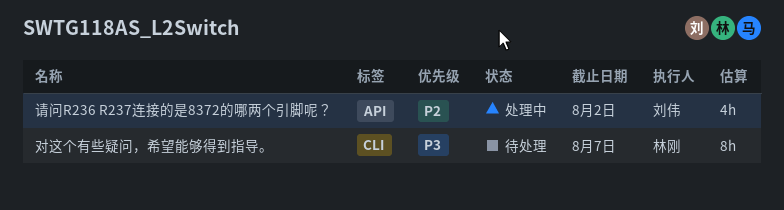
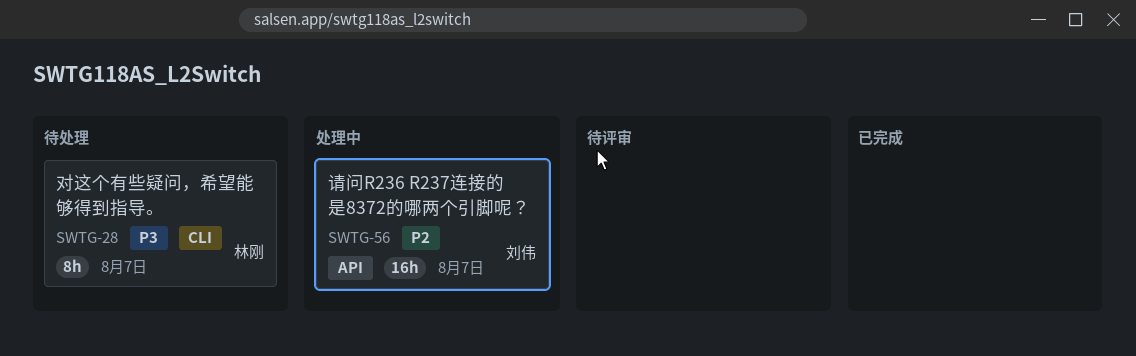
请问R236 R237连接的是8372的哪两个引脚呢？, estimate: 4h -> 16h
请问R236 R237连接的是8372的哪两个引脚呢？, due: Aug 2 -> Aug 7

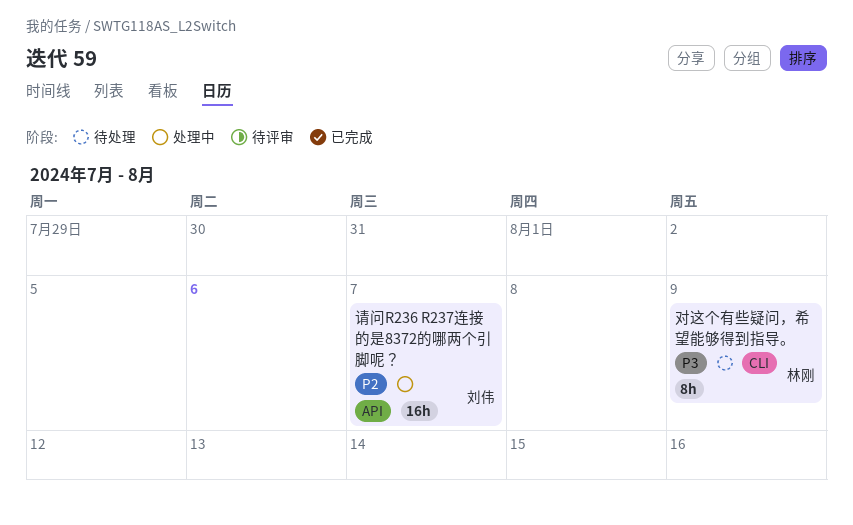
对这个有些疑问，希望能够得到指导。, due: Aug 7 -> Aug 9

